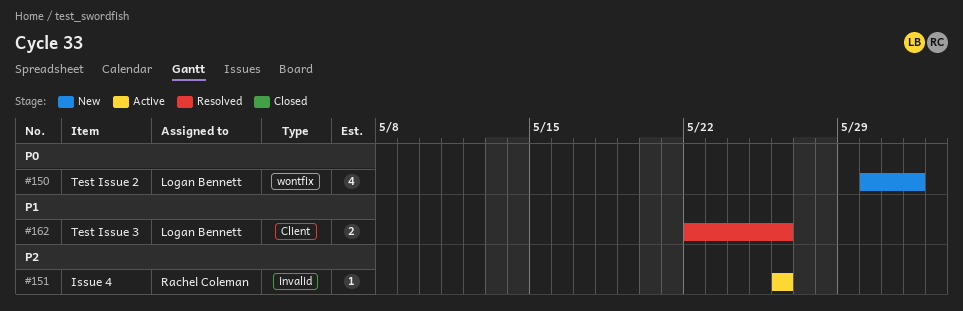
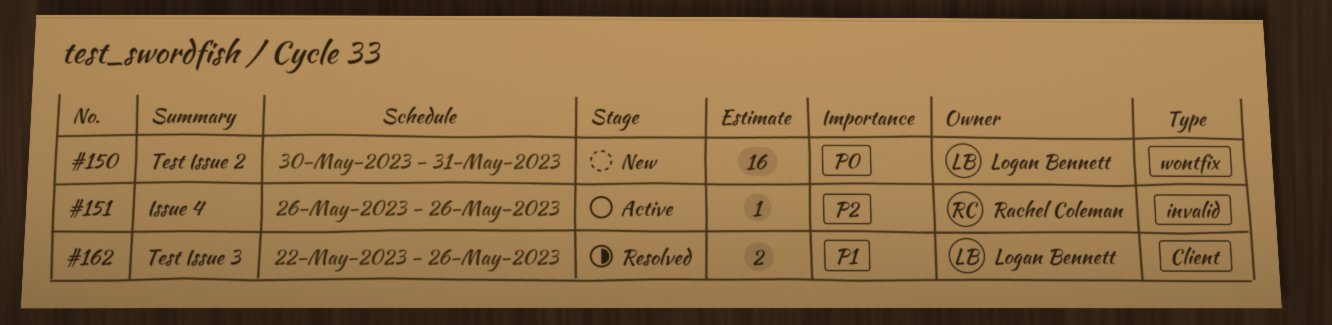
#150, estimate: 4 -> 16
#150, due: Jun 1 -> May 31

